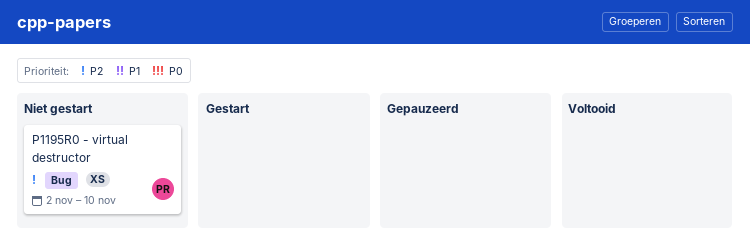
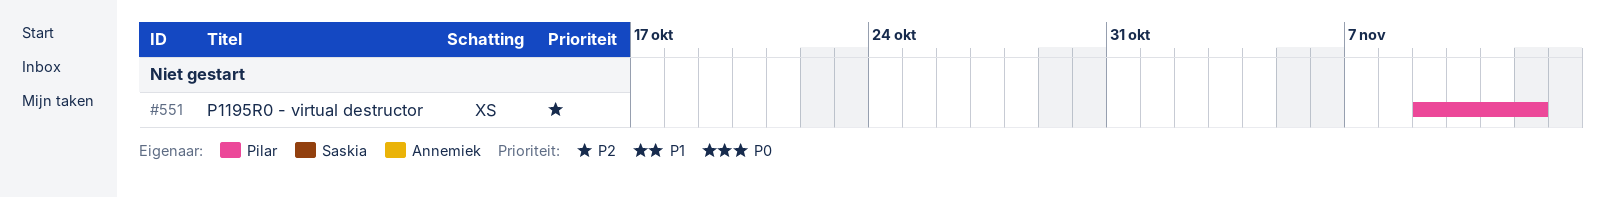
P1195R0 - virtual destructor, start: Nov 2 -> Nov 9
P1195R0 - virtual destructor, due: Nov 10 -> Nov 12

